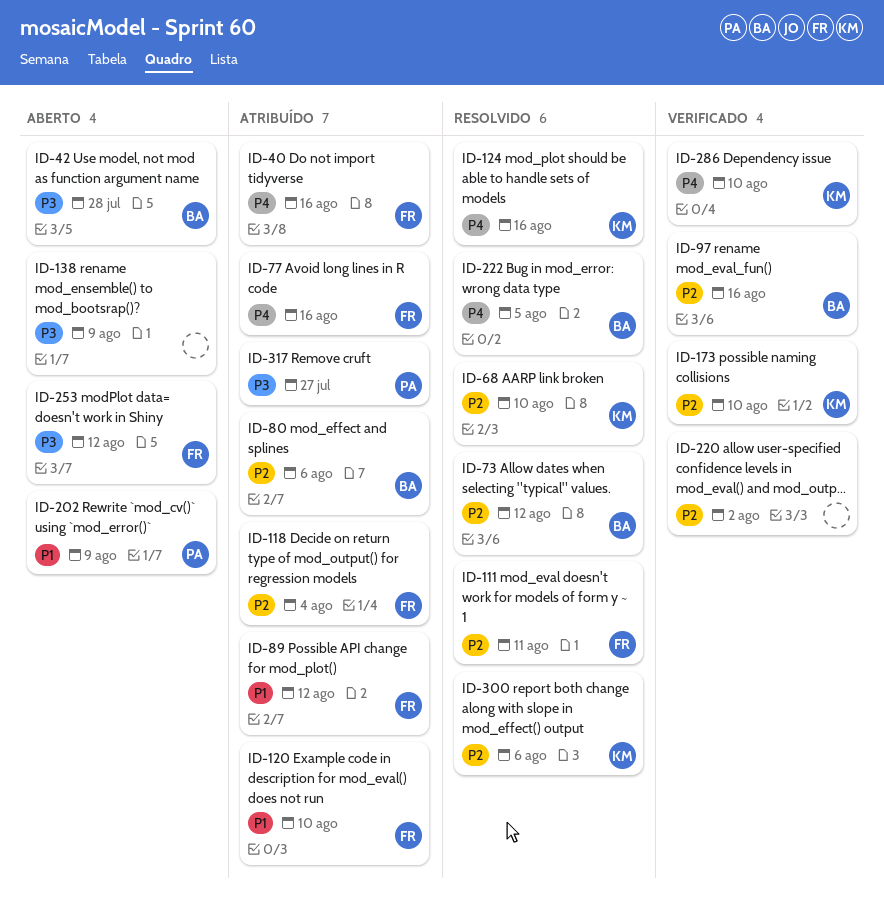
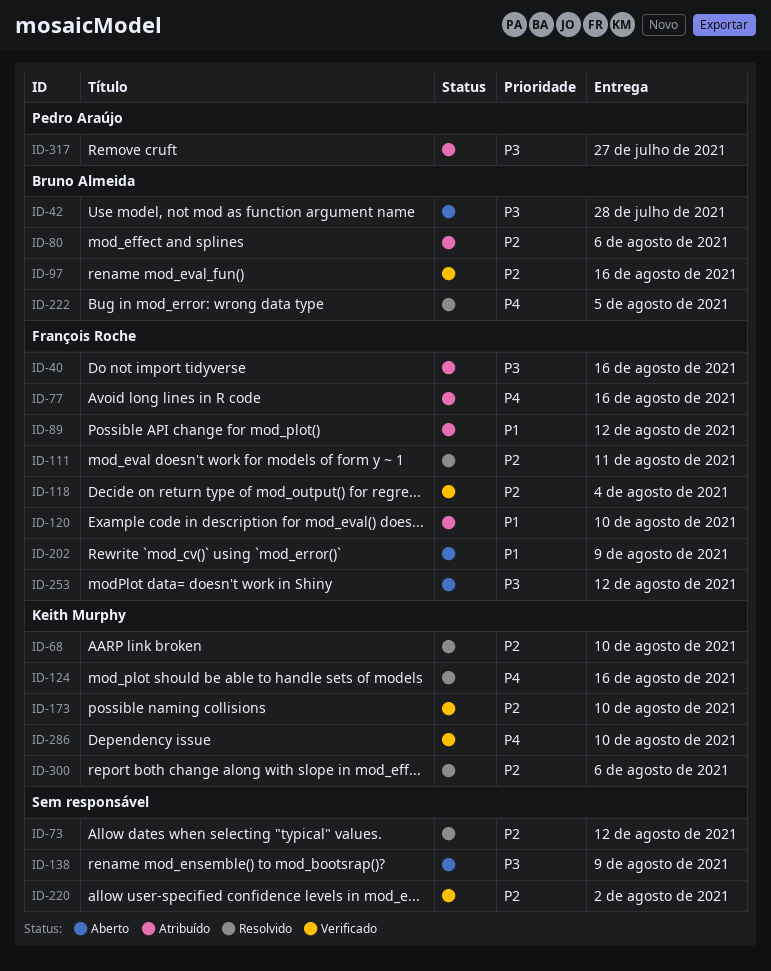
ID-40, priority: P4 -> P3
ID-73, owner: Bruno Almeida -> none
ID-118, status: Atribuído -> Verificado
ID-202, owner: Pedro Araújo -> François Roche

